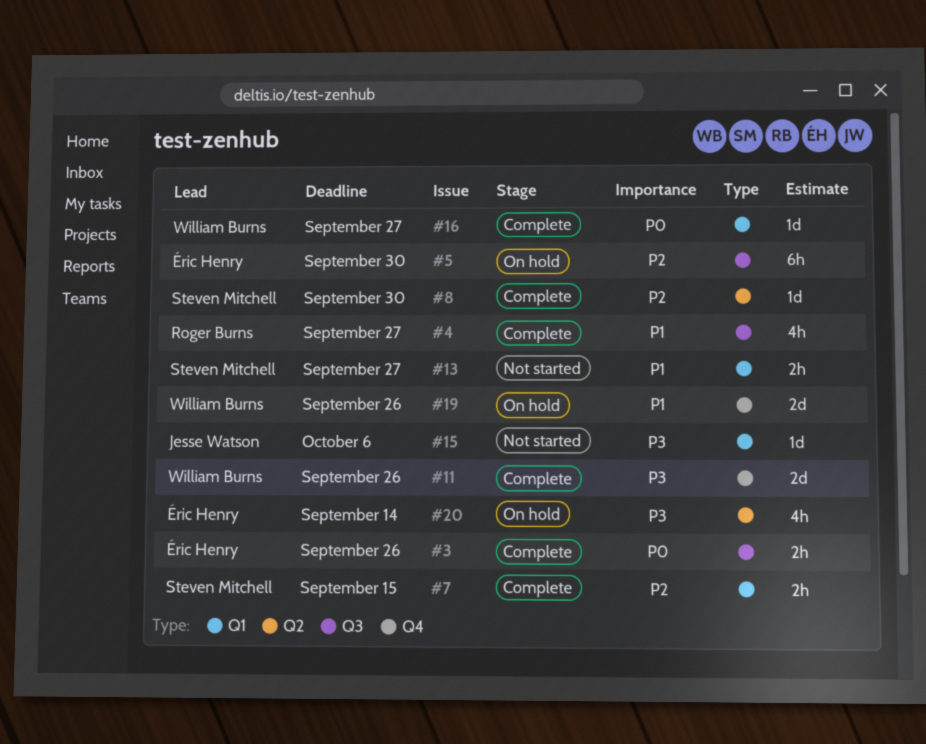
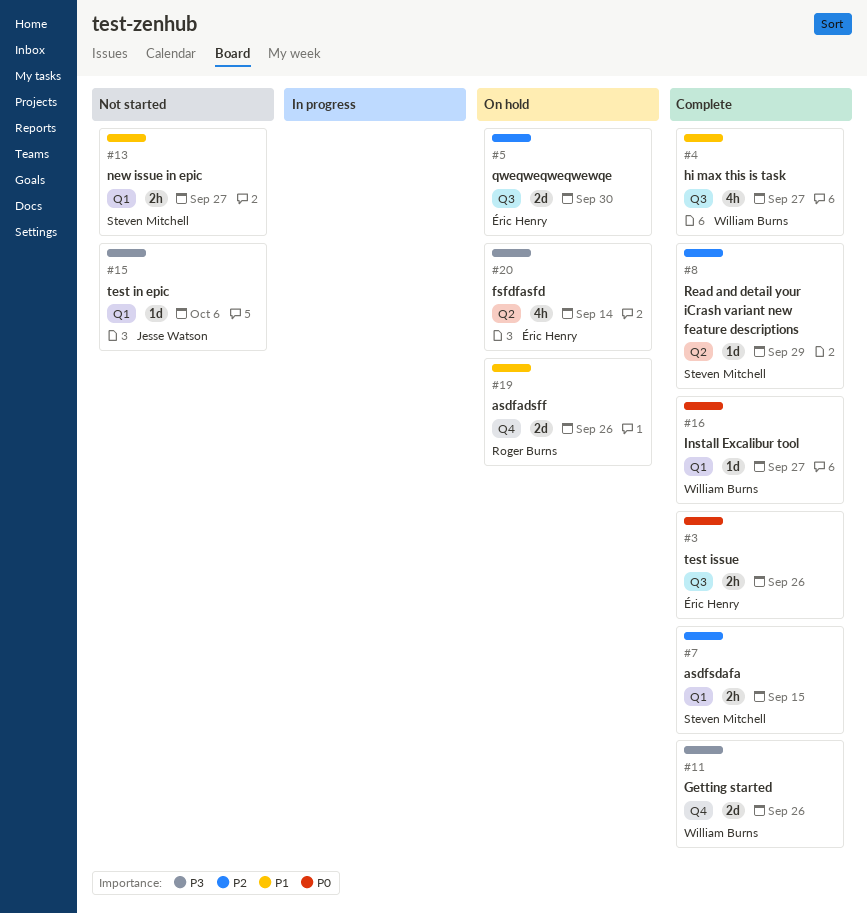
#4, owner: Roger Burns -> William Burns
#5, estimate: 6h -> 2d
#8, due: Sep 30 -> Sep 29
#19, owner: William Burns -> Roger Burns

